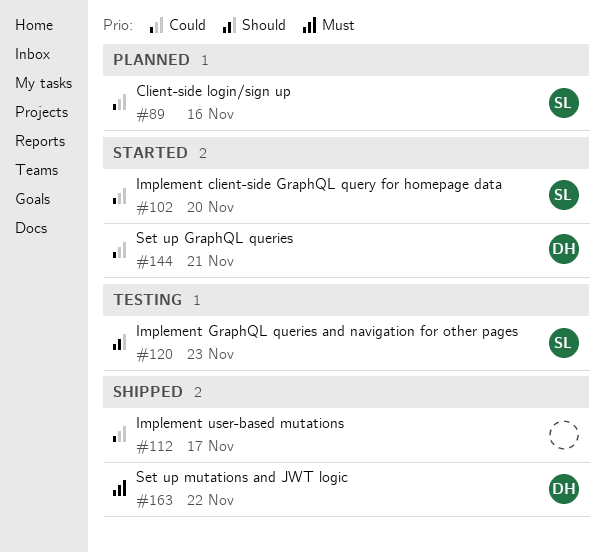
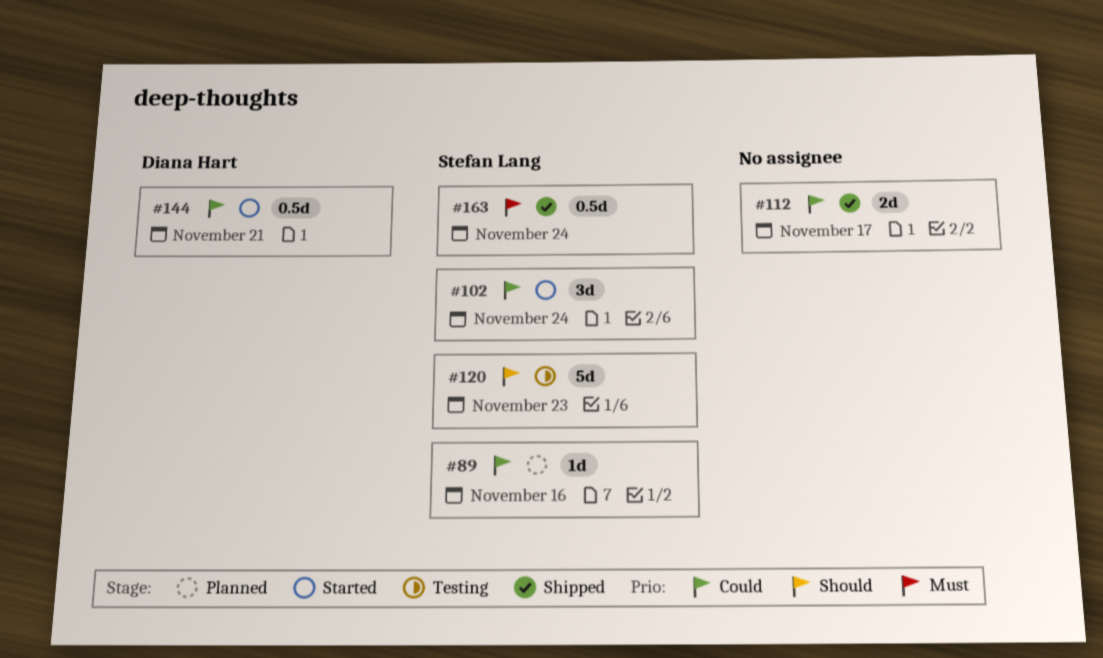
#102, due: Nov 20 -> Nov 24
#163, owner: Diana Hart -> Stefan Lang
#163, due: Nov 22 -> Nov 24

